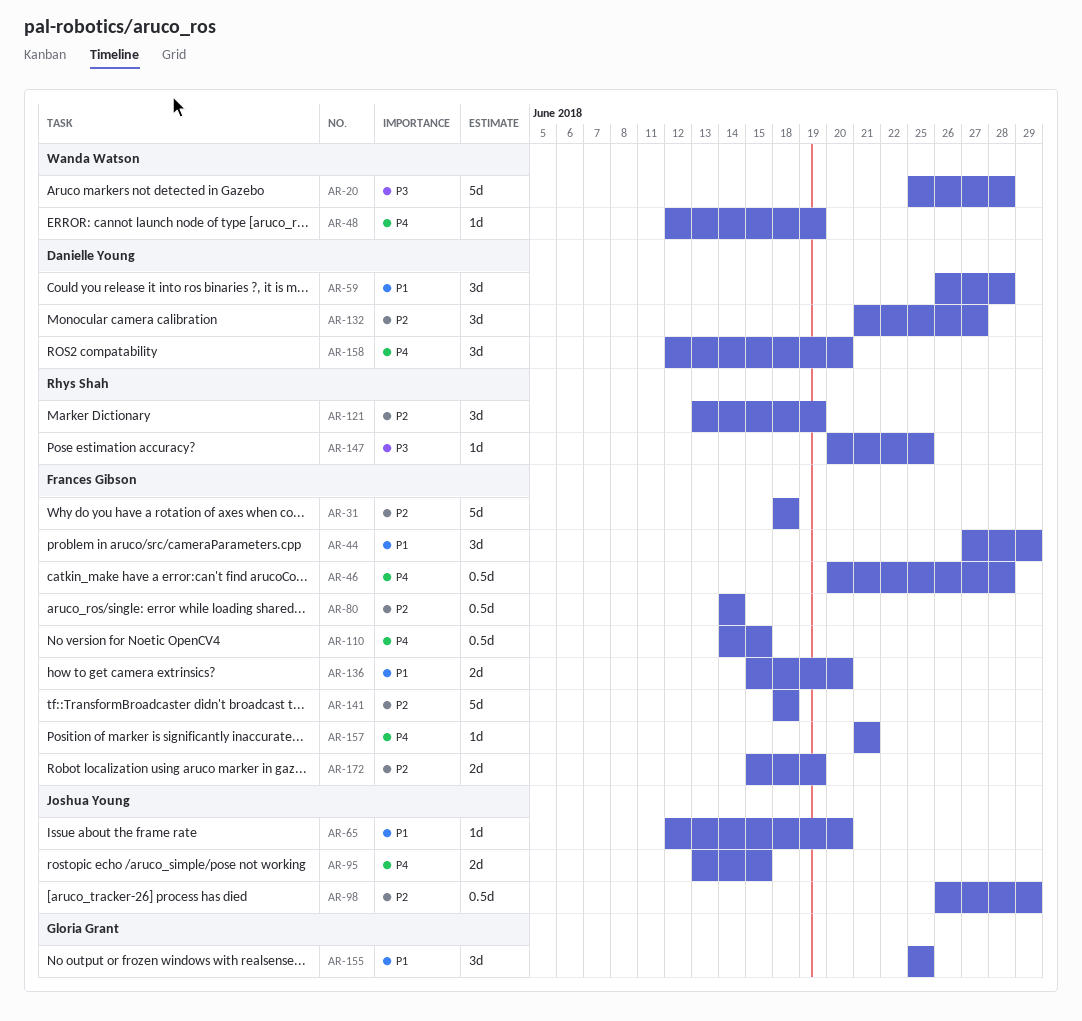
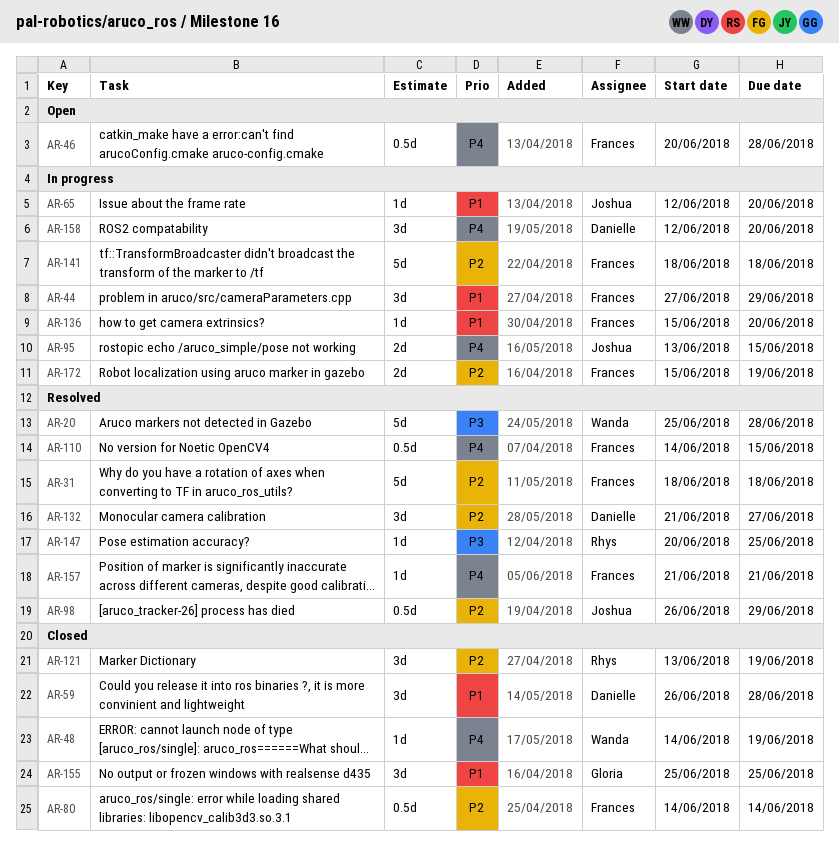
AR-48, start: Jun 12 -> Jun 14
AR-136, estimate: 2d -> 1d

